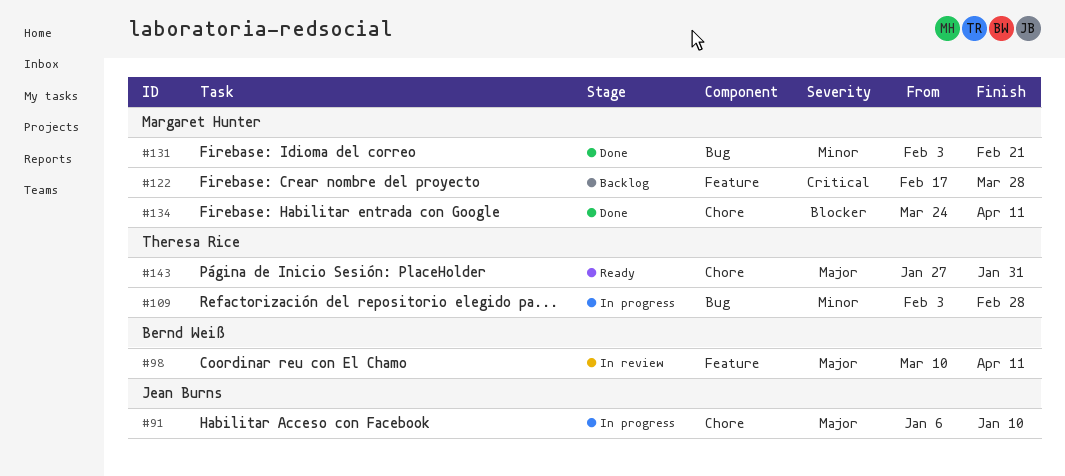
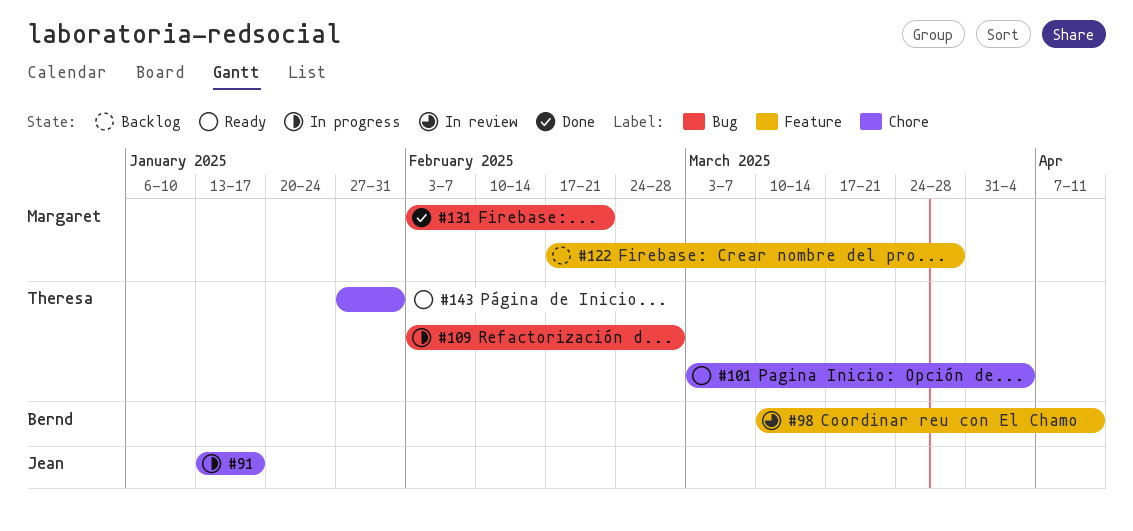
#91, start: Jan 6 -> Jan 13
#91, due: Jan 10 -> Jan 17
#101: none -> present
#134: present -> none

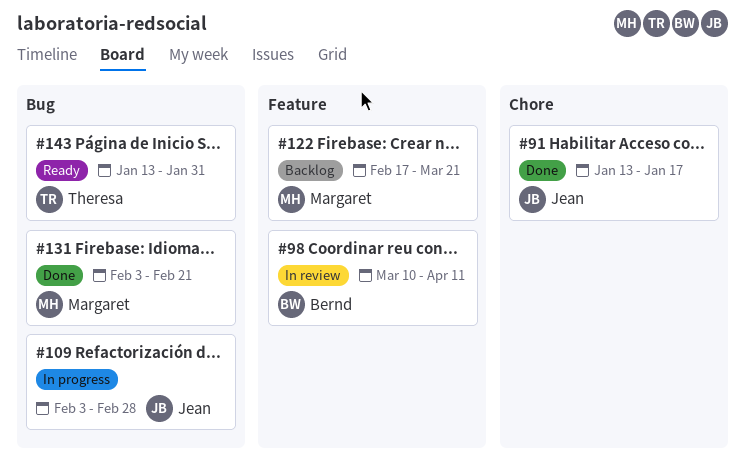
#91, status: In progress -> Done
#101: present -> none
#109, owner: Theresa -> Jean
#122, due: Mar 28 -> Mar 21
#143, label: Chore -> Bug
#143, start: Jan 27 -> Jan 13

